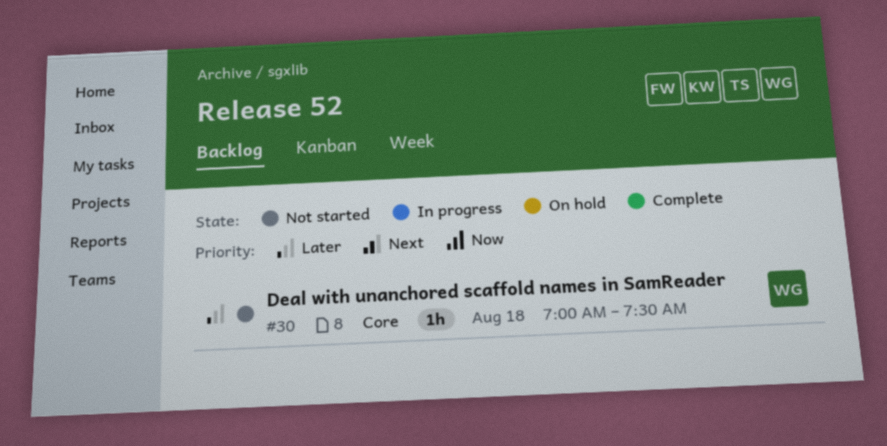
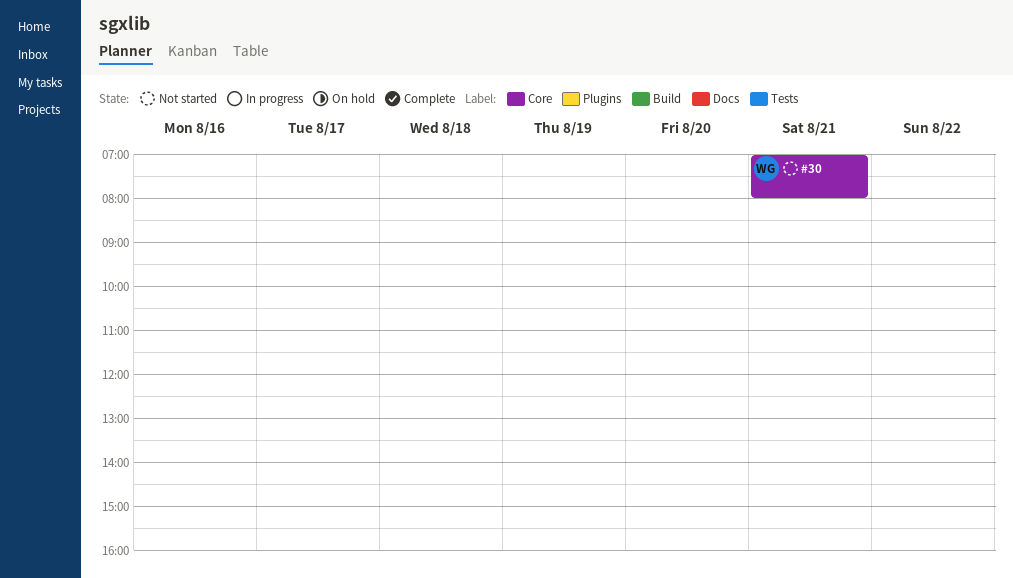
#30, day: Aug 18 -> Aug 21
#30, ends: 07:30 -> 08:00

